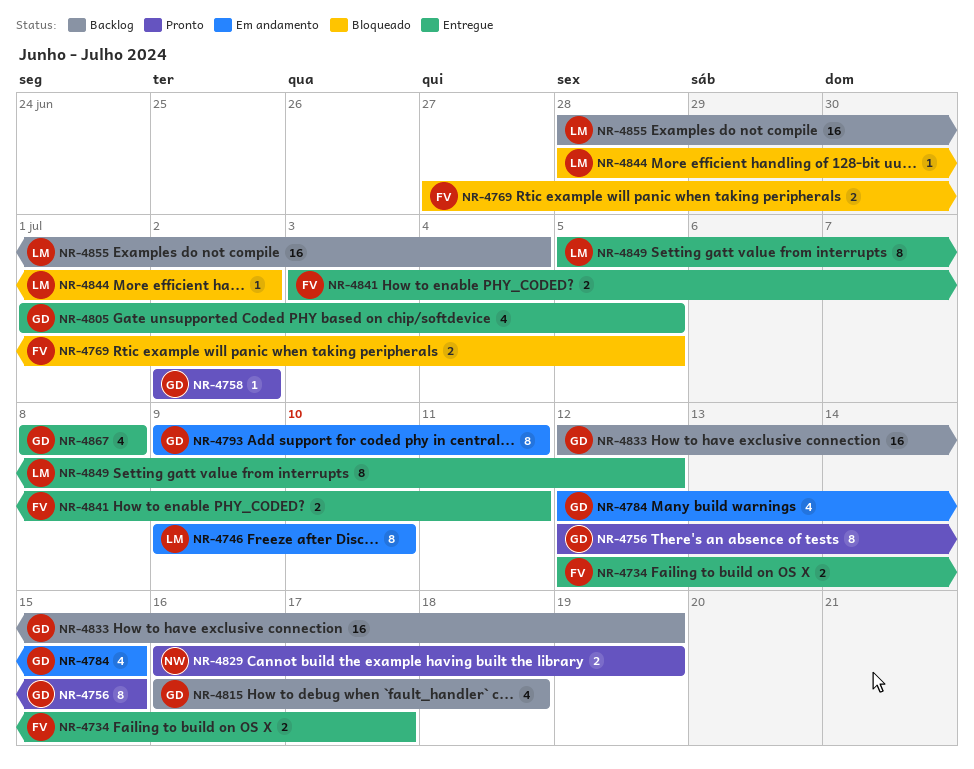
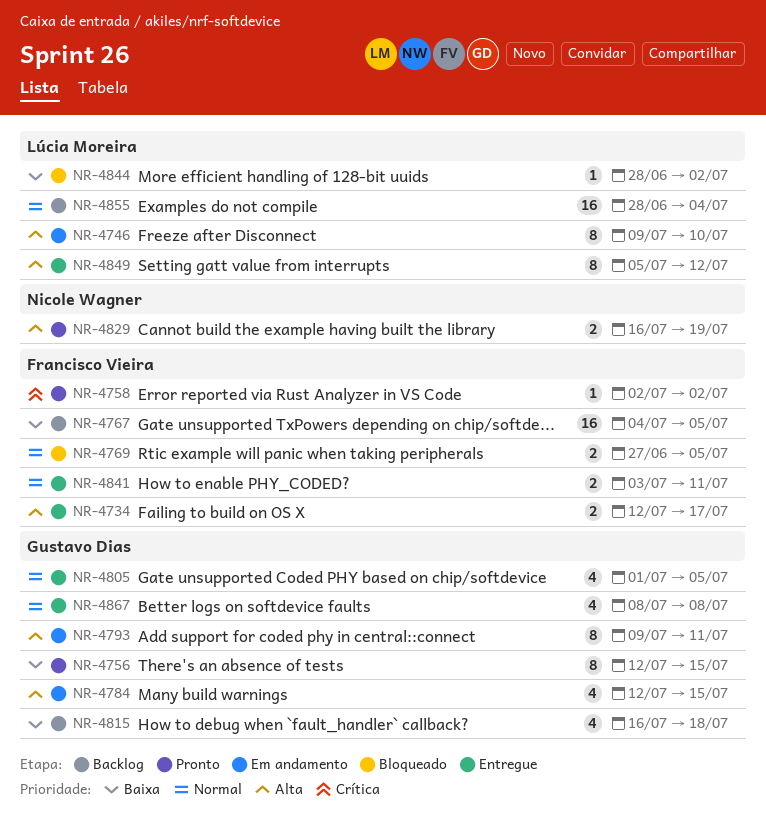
NR-4758, owner: Gustavo Dias -> Francisco Vieira
NR-4767: none -> present
NR-4833: present -> none

